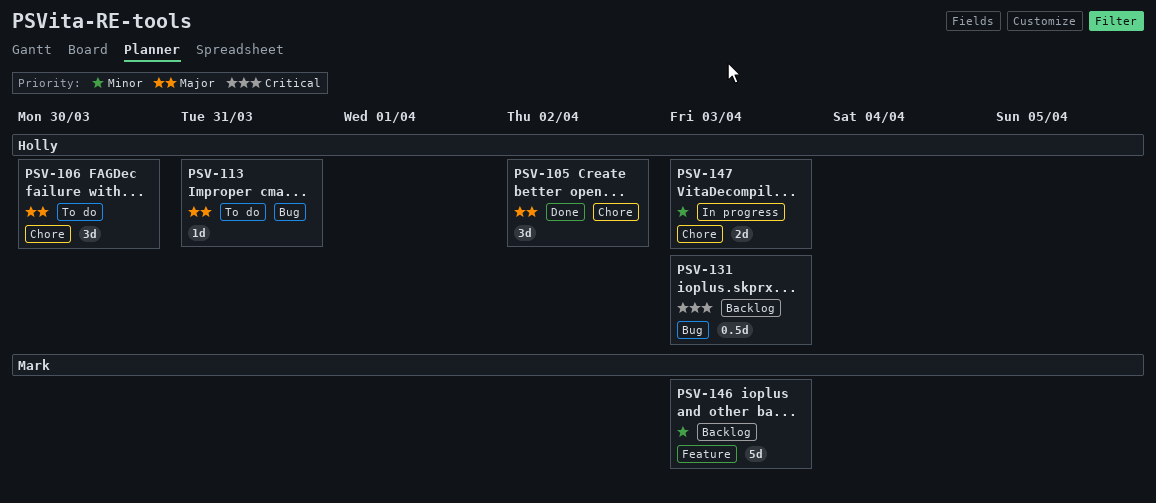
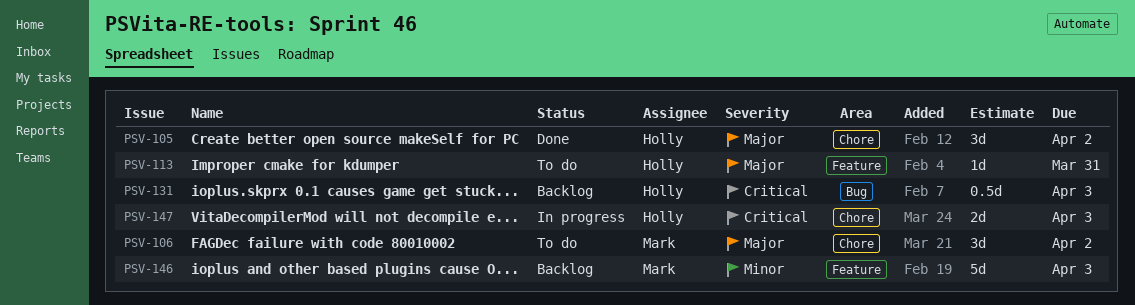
PSV-106, owner: Holly -> Mark
PSV-106, due: Mar 30 -> Apr 2
PSV-113, label: Bug -> Feature
PSV-147, priority: Minor -> Critical

